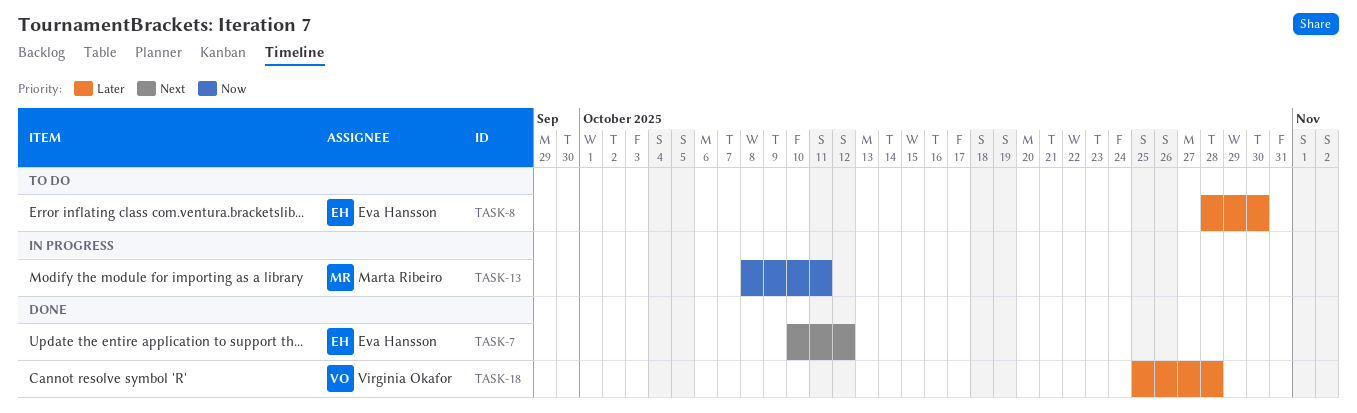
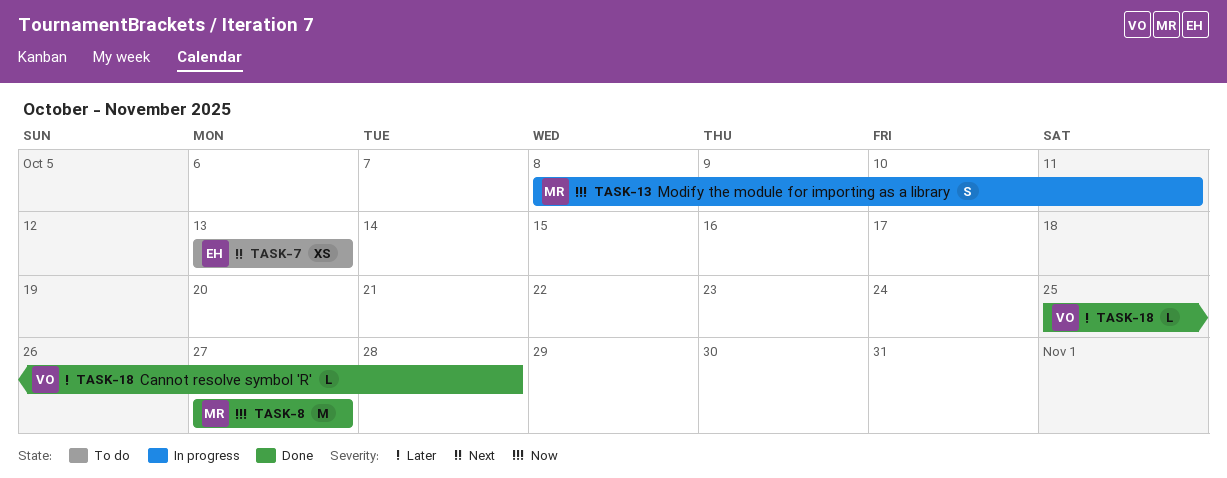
TASK-7, status: Done -> To do
TASK-7, start: Oct 10 -> Oct 13
TASK-7, due: Oct 12 -> Oct 13
TASK-8, status: To do -> Done
TASK-8, owner: Eva Hansson -> Marta Ribeiro
TASK-8, priority: Later -> Now
TASK-8, start: Oct 28 -> Oct 27
TASK-8, due: Oct 30 -> Oct 27

